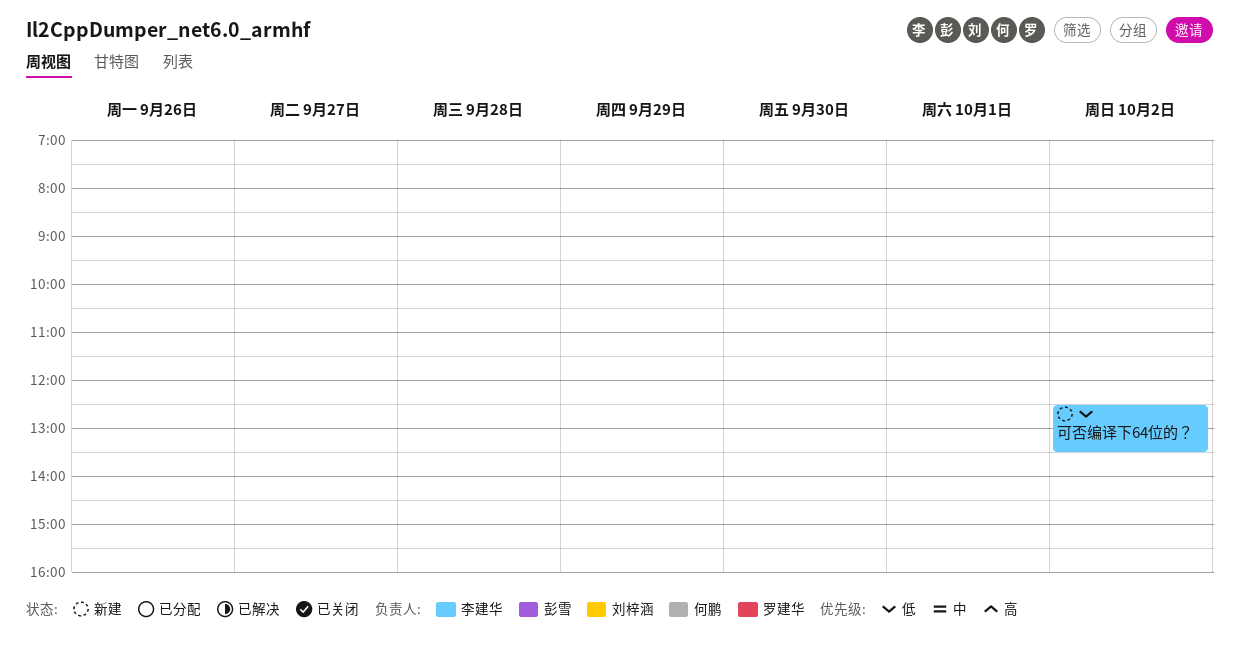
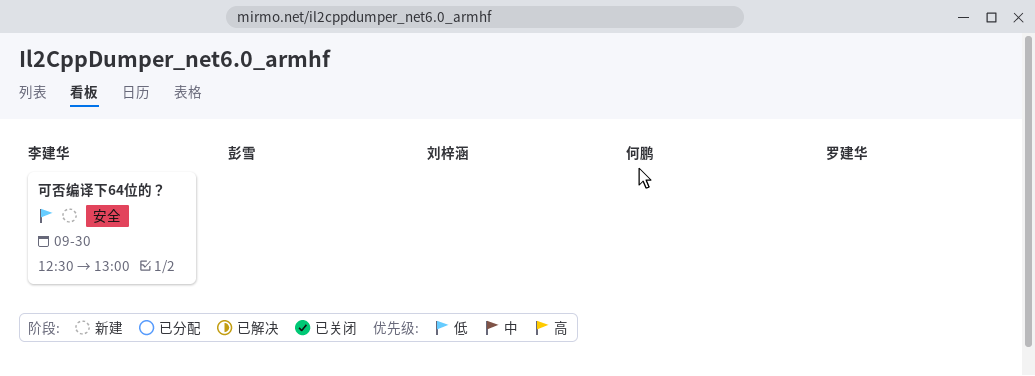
可否编译下64位的？, day: Oct 2 -> Sep 30
可否编译下64位的？, ends: 13:30 -> 13:00

